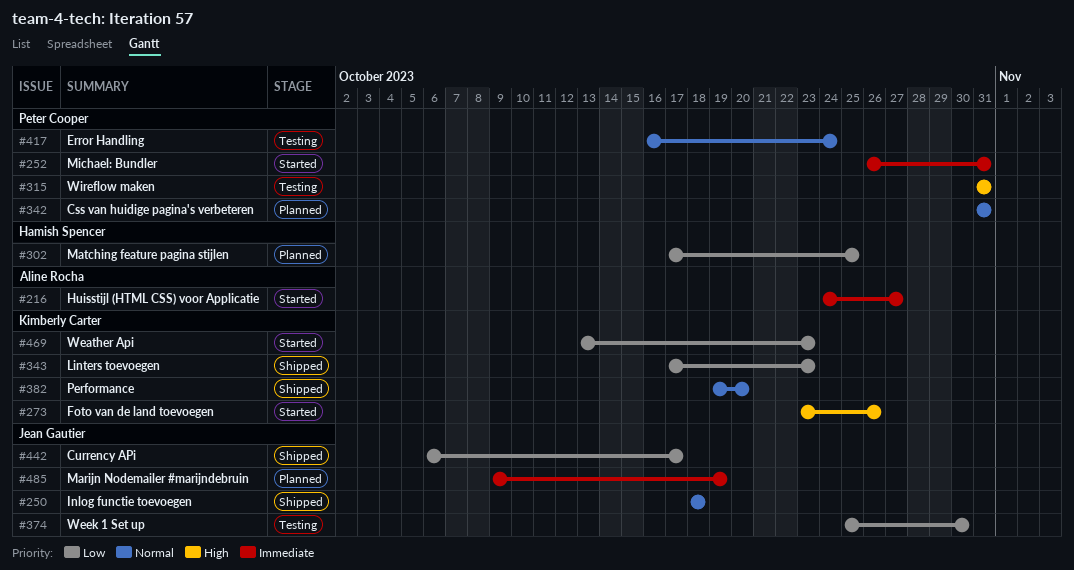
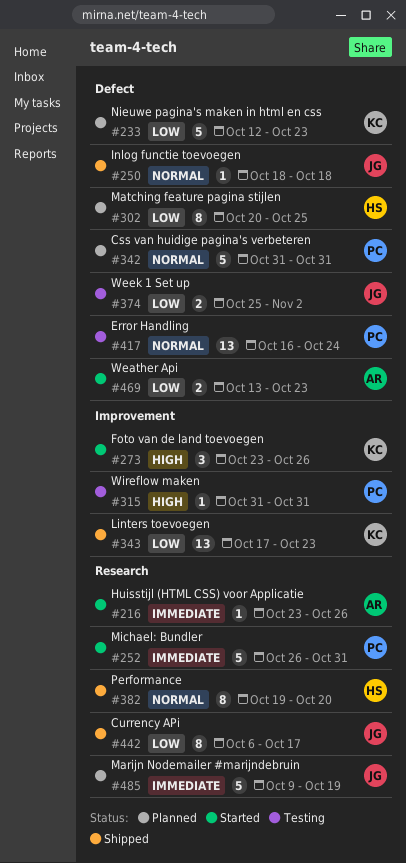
#216, start: Oct 24 -> Oct 23
#216, due: Oct 27 -> Oct 26
#233: none -> present
#302, start: Oct 17 -> Oct 20
#374, due: Oct 30 -> Nov 2
#382, owner: Kimberly Carter -> Hamish Spencer
#469, owner: Kimberly Carter -> Aline Rocha

